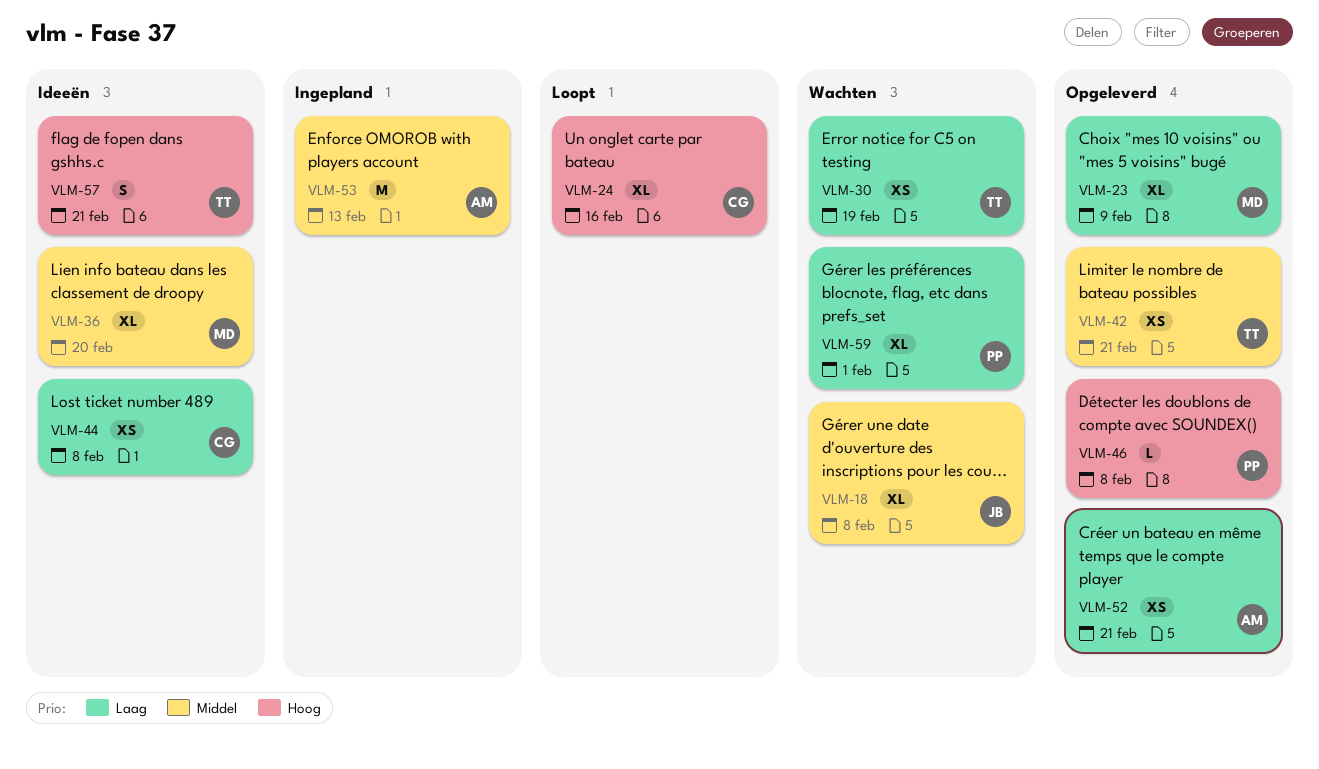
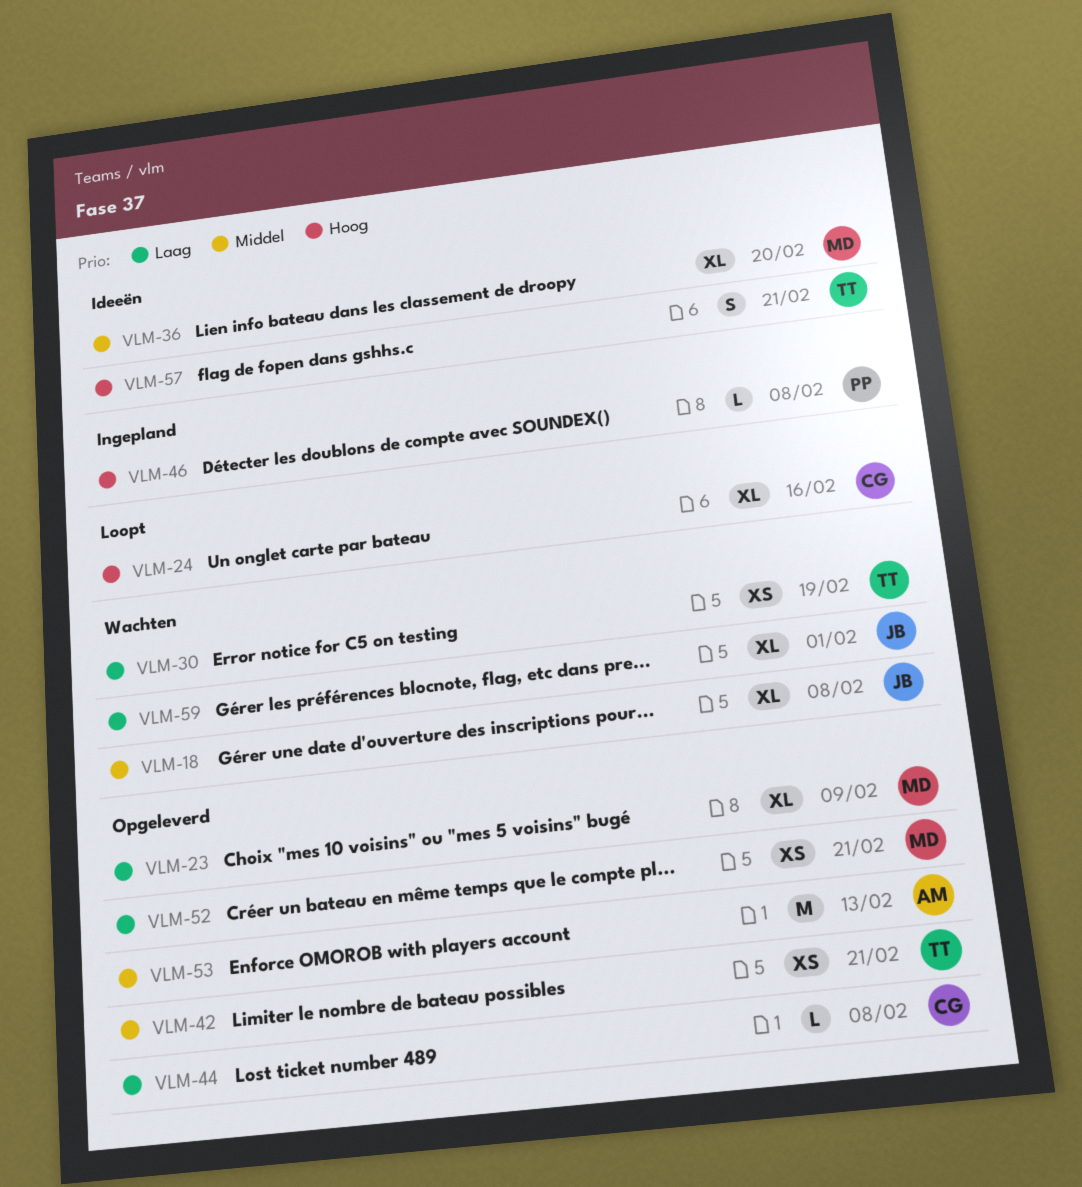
VLM-44, status: Ideeën -> Opgeleverd
VLM-44, estimate: XS -> L
VLM-46, status: Opgeleverd -> Ingepland
VLM-52, owner: AM -> MD
VLM-53, status: Ingepland -> Opgeleverd
VLM-59, owner: PP -> JB

